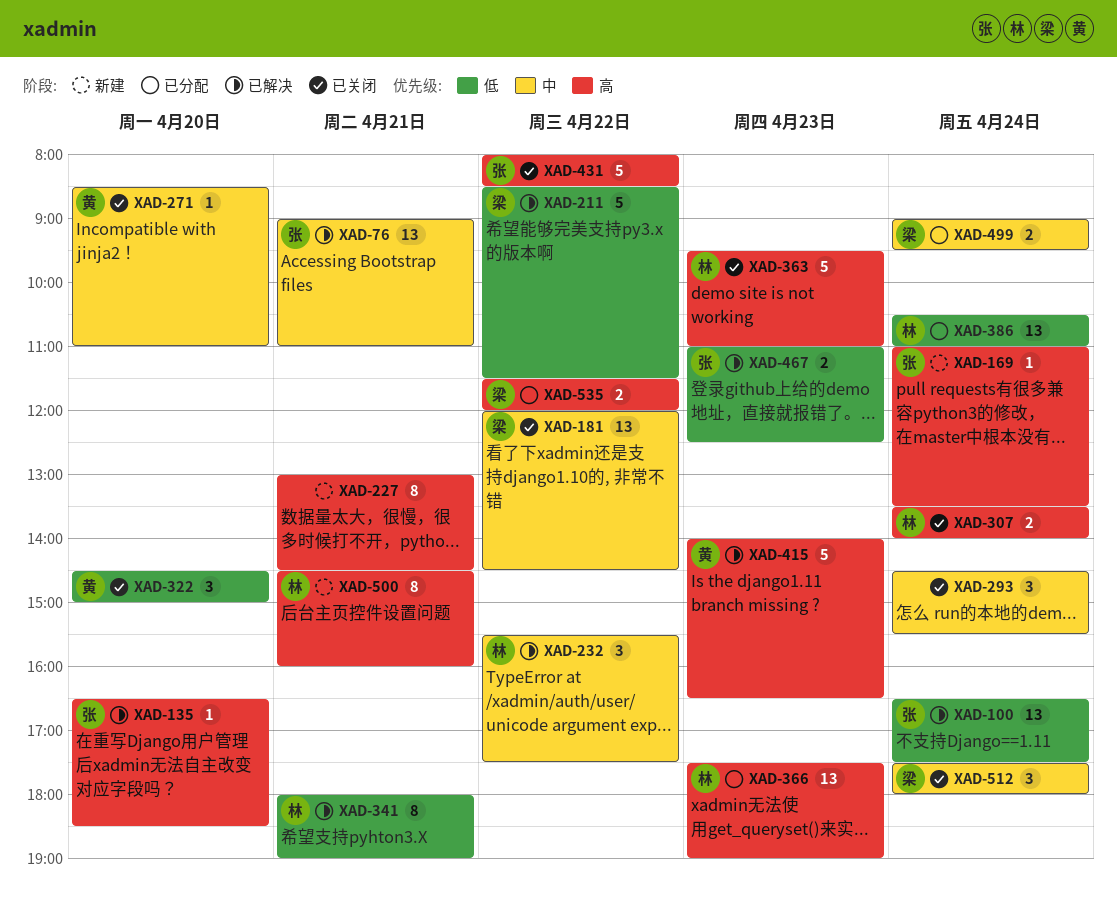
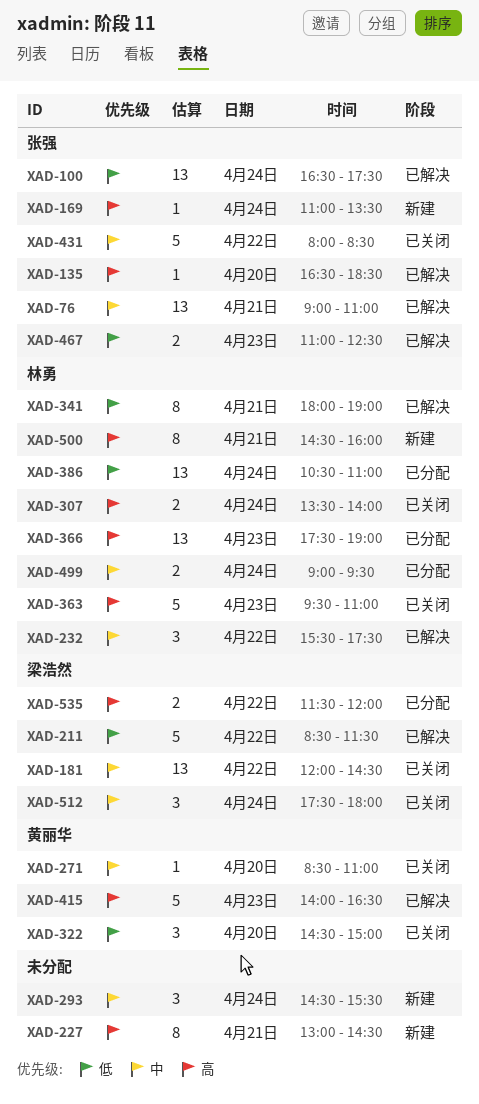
XAD-293, status: 已关闭 -> 新建
XAD-431, priority: 高 -> 中
XAD-499, owner: 梁浩然 -> 林勇

